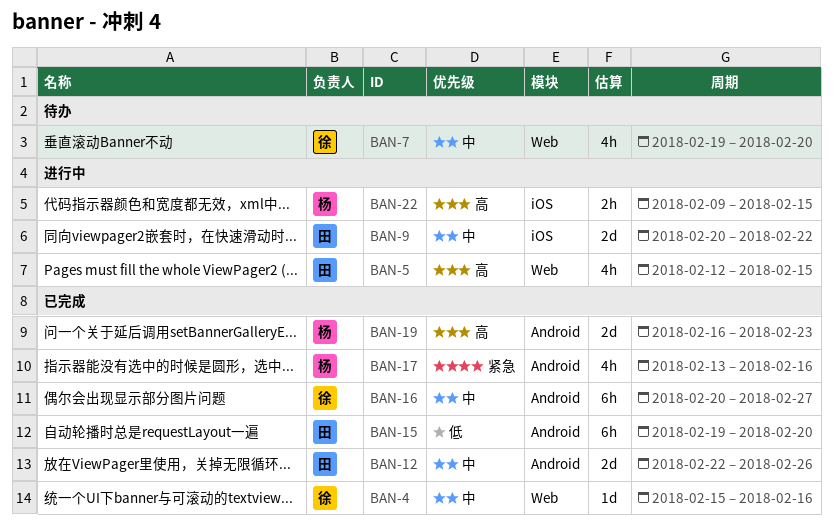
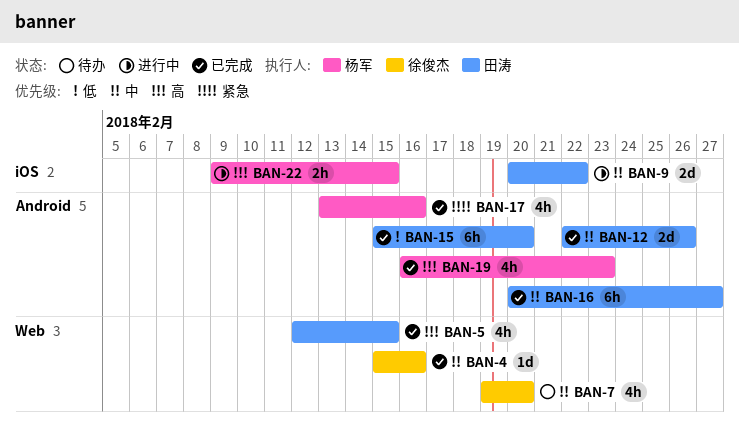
BAN-5, status: 进行中 -> 已完成
BAN-15, start: Feb 19 -> Feb 15
BAN-16, owner: 徐俊杰 -> 田涛
BAN-19, estimate: 2d -> 4h

